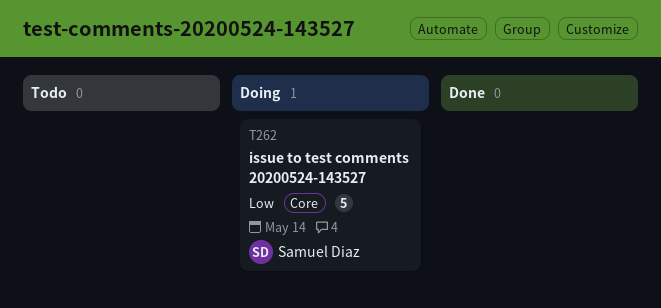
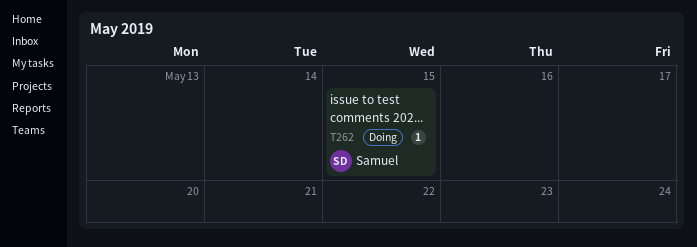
T262, estimate: 5 -> 1
T262, due: May 14 -> May 15

